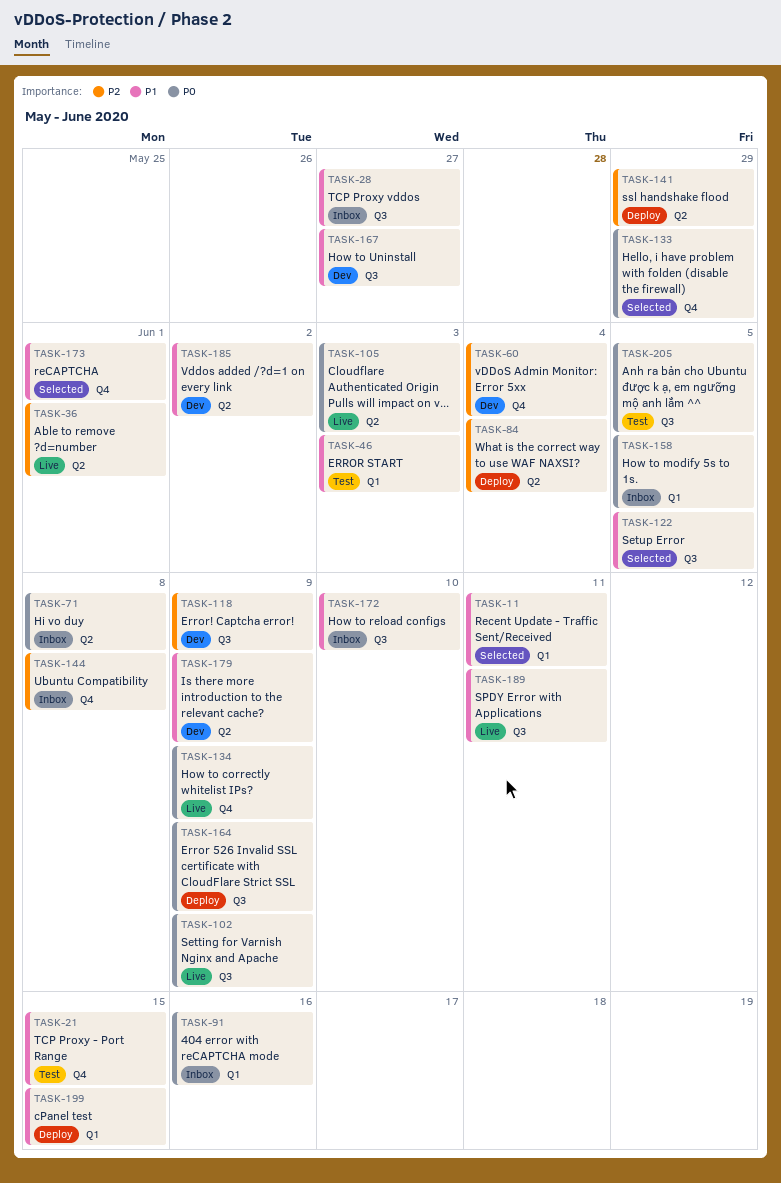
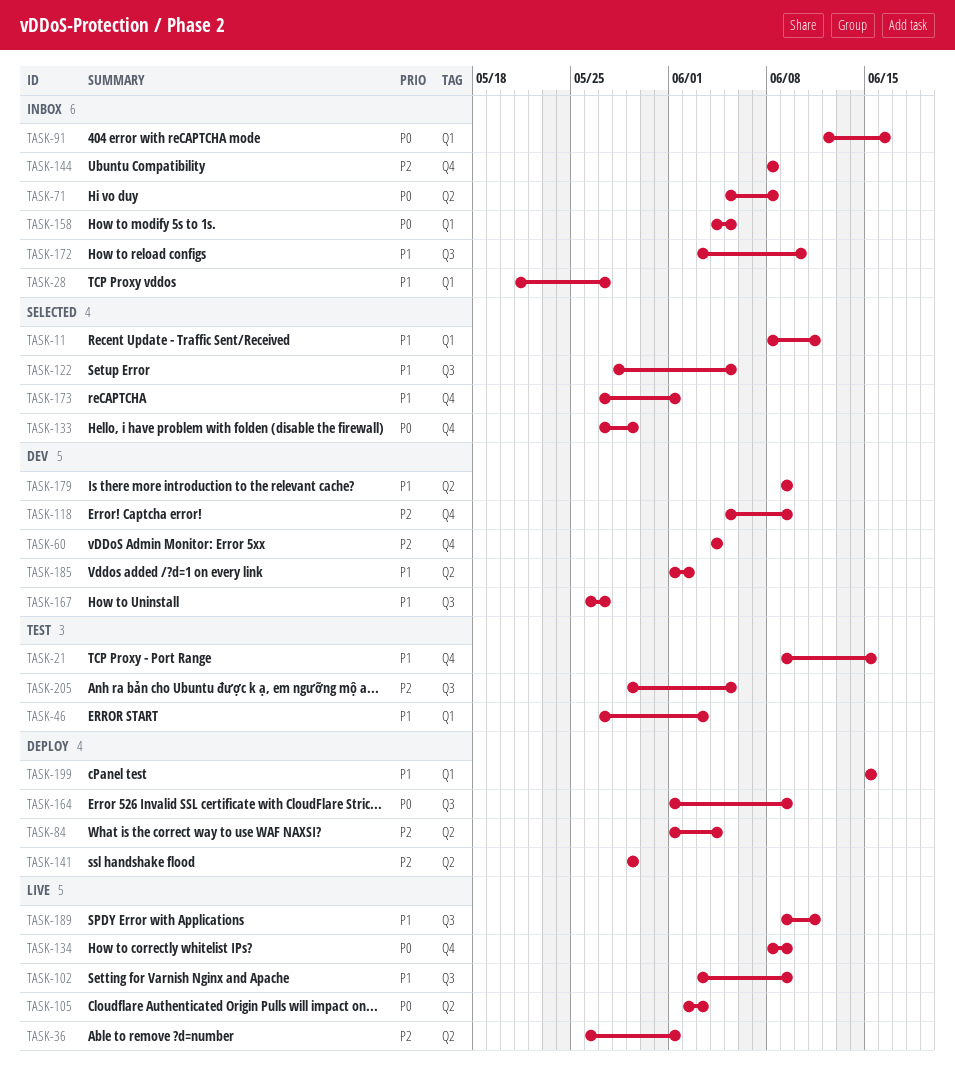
TASK-28, label: Q3 -> Q1
TASK-102, priority: P0 -> P1
TASK-118, label: Q3 -> Q4
TASK-205, priority: P0 -> P2

